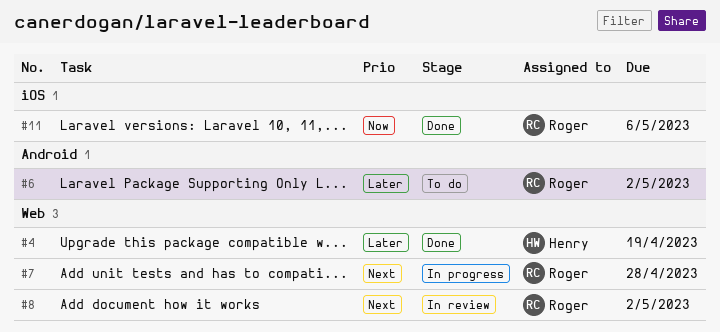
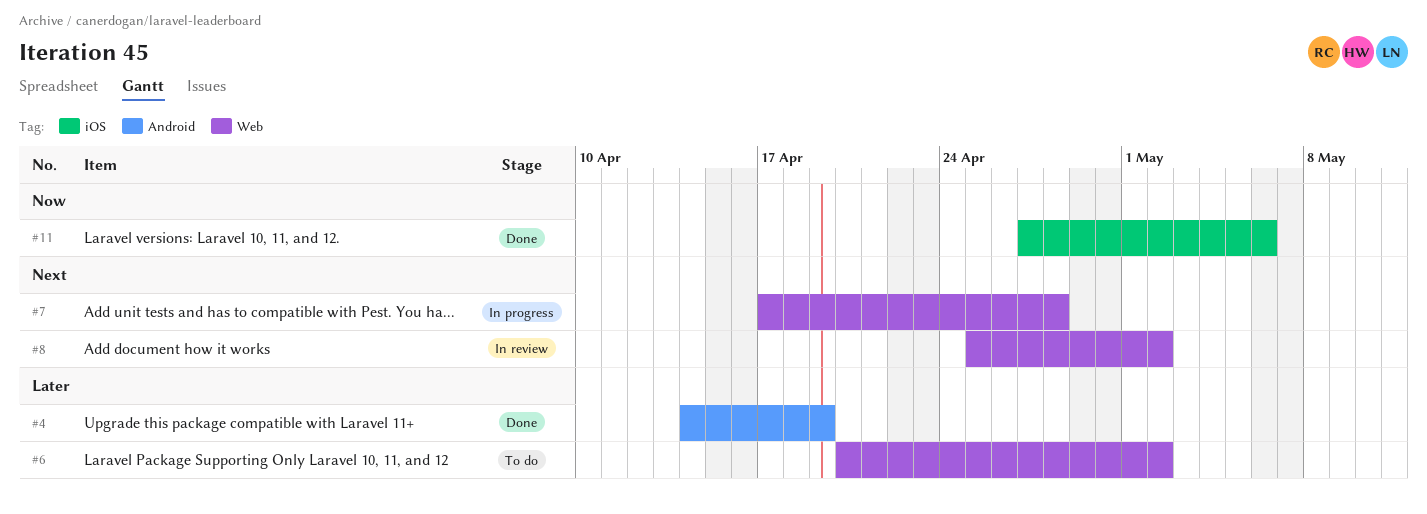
#4, label: Web -> Android
#6, label: Android -> Web

